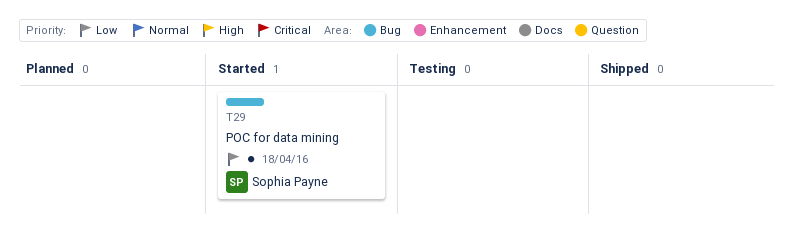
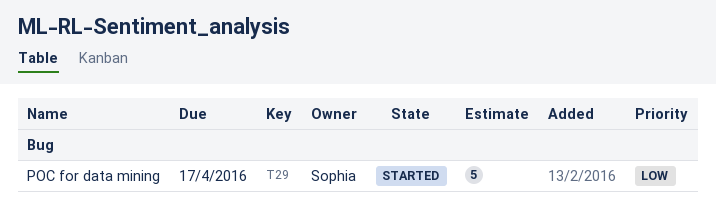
T29, estimate: 1 -> 5
T29, due: Apr 18 -> Apr 17

